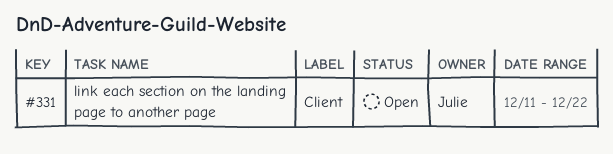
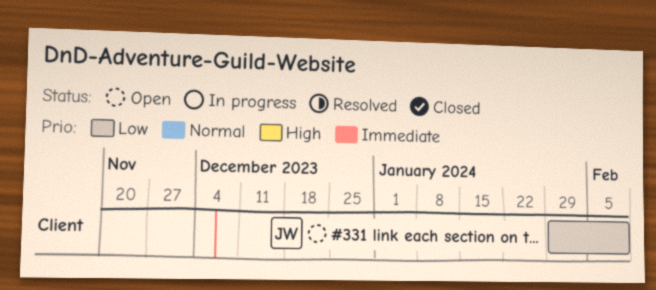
#331, start: Dec 11 -> Jan 29
#331, due: Dec 22 -> Feb 9

